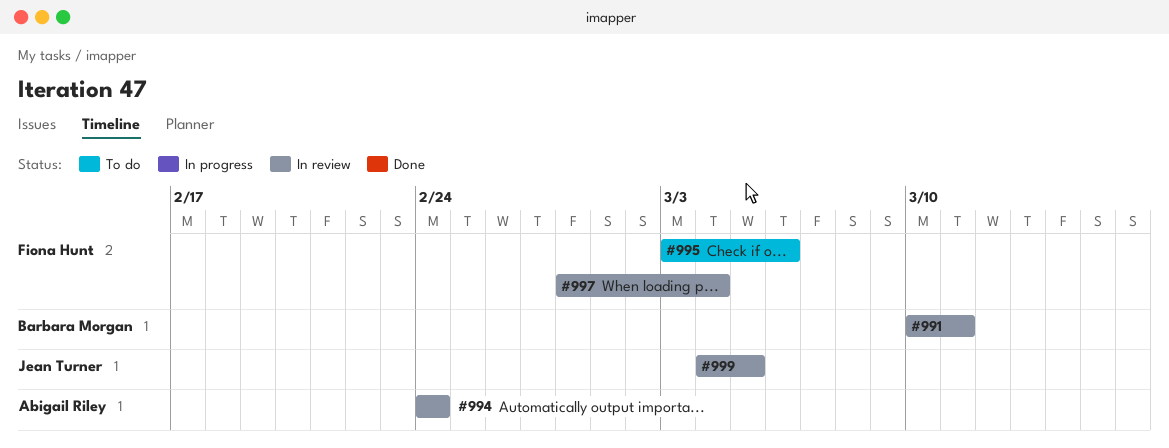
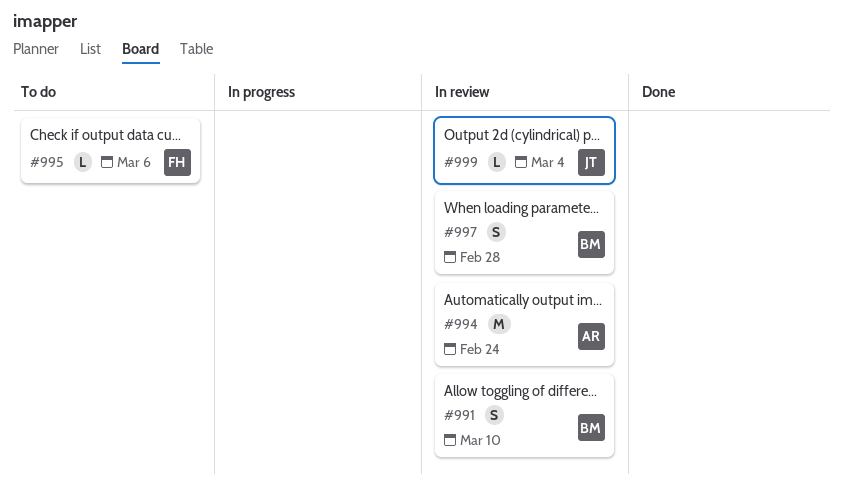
#991, due: Mar 11 -> Mar 10
#997, owner: Fiona Hunt -> Barbara Morgan
#997, due: Mar 4 -> Feb 28
#999, due: Mar 5 -> Mar 4

